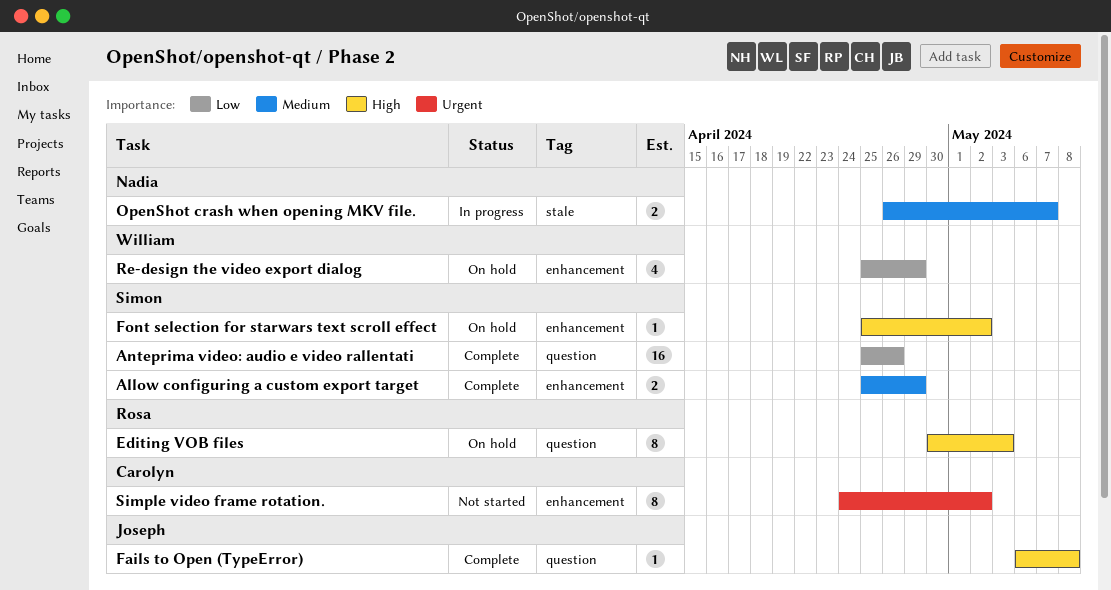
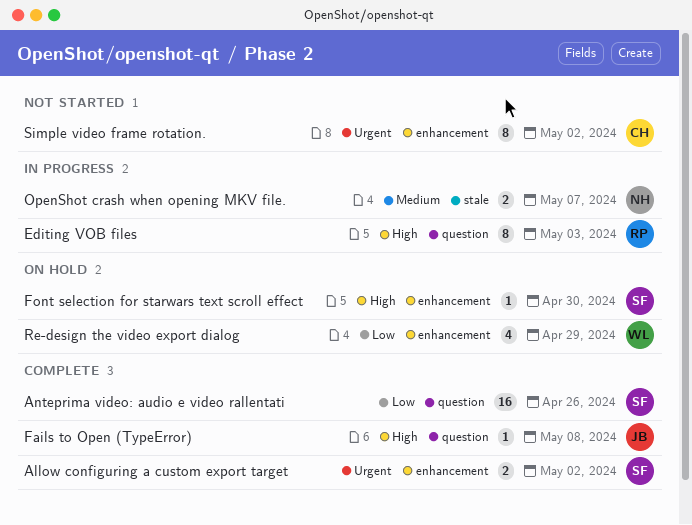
Allow configuring a custom export target, priority: Medium -> Urgent
Allow configuring a custom export target, due: Apr 29 -> May 2
Editing VOB files, status: On hold -> In progress
Font selection for starwars text scroll effect, due: May 2 -> Apr 30

